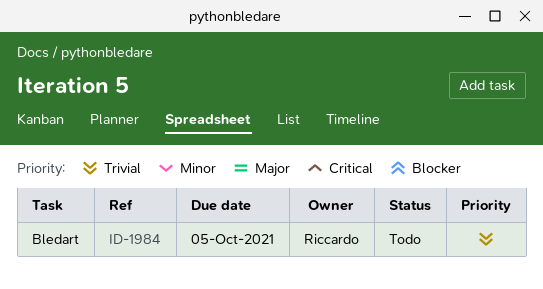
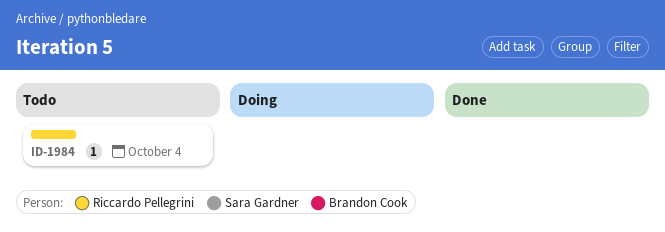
ID-1984, due: Oct 5 -> Oct 4

